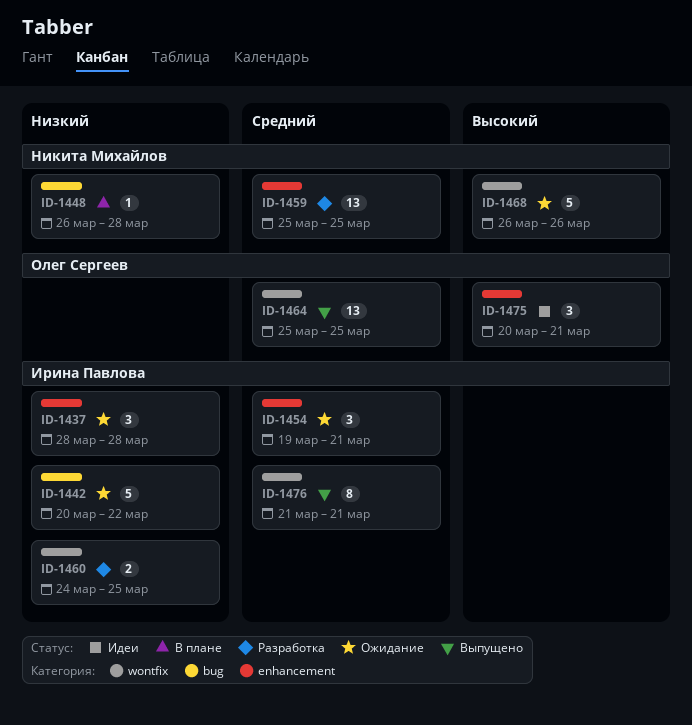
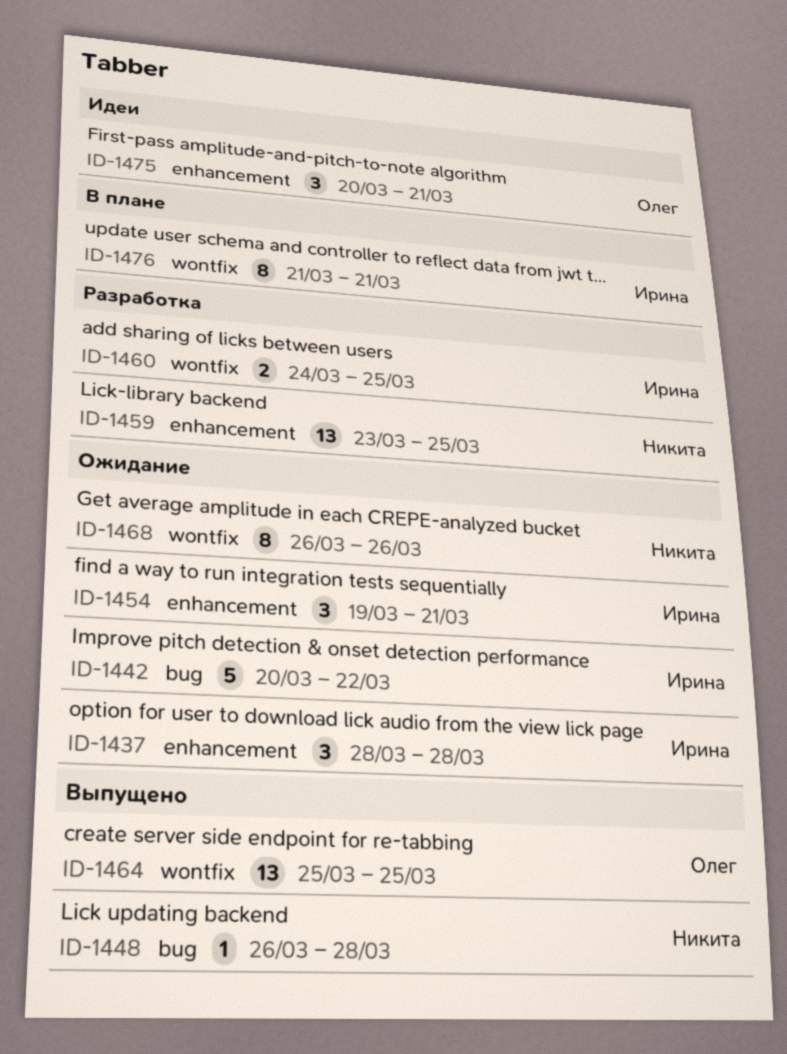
ID-1448, status: В плане -> Выпущено
ID-1459, start: Mar 25 -> Mar 23
ID-1468, estimate: 5 -> 8
ID-1476, status: Выпущено -> В плане

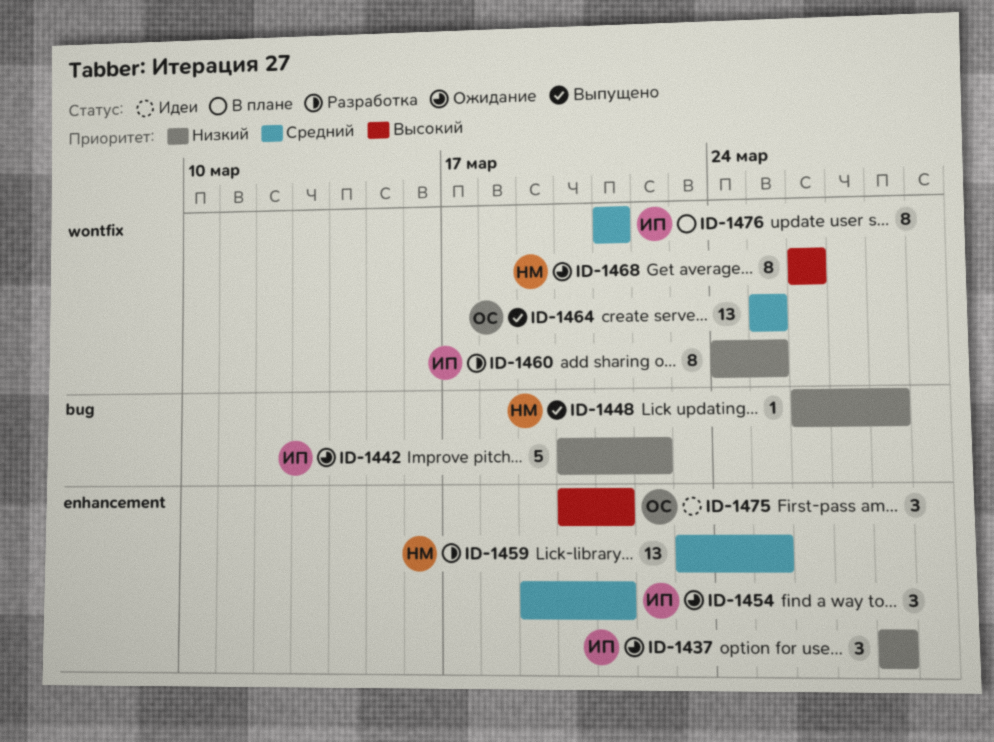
ID-1460, estimate: 2 -> 8

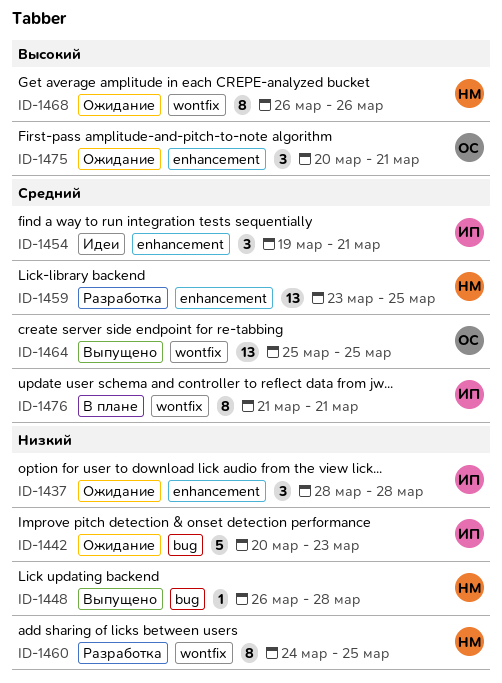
ID-1442, due: Mar 22 -> Mar 23
ID-1454, status: Ожидание -> Идеи
ID-1460, owner: ИП -> НМ
ID-1475, status: Идеи -> Ожидание

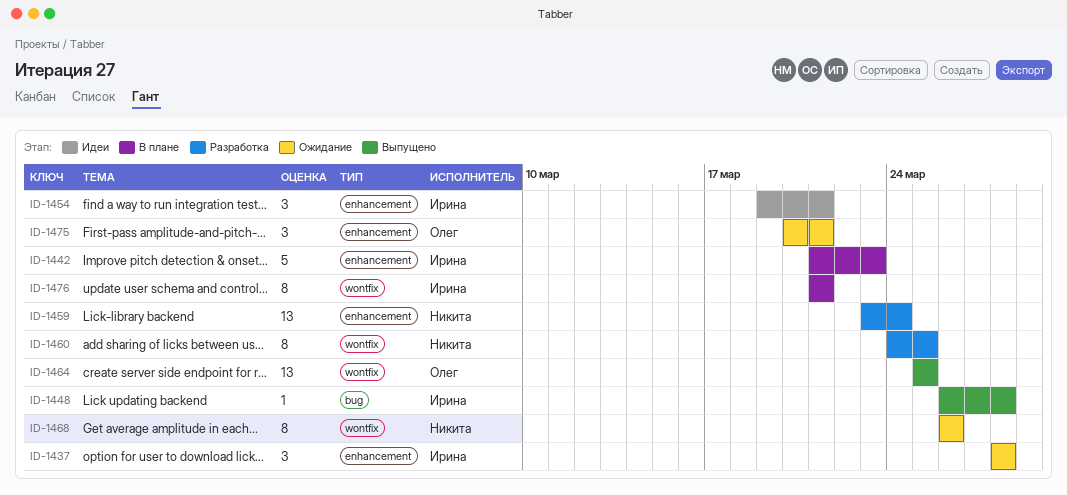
ID-1442, status: Ожидание -> В плане
ID-1442, label: bug -> enhancement
ID-1442, start: Mar 20 -> Mar 21
ID-1448, owner: Никита -> Ирина
ID-1459, due: Mar 25 -> Mar 24

